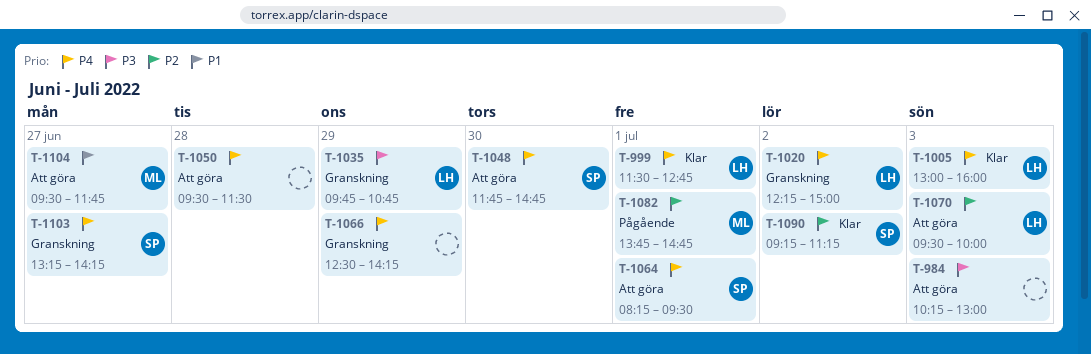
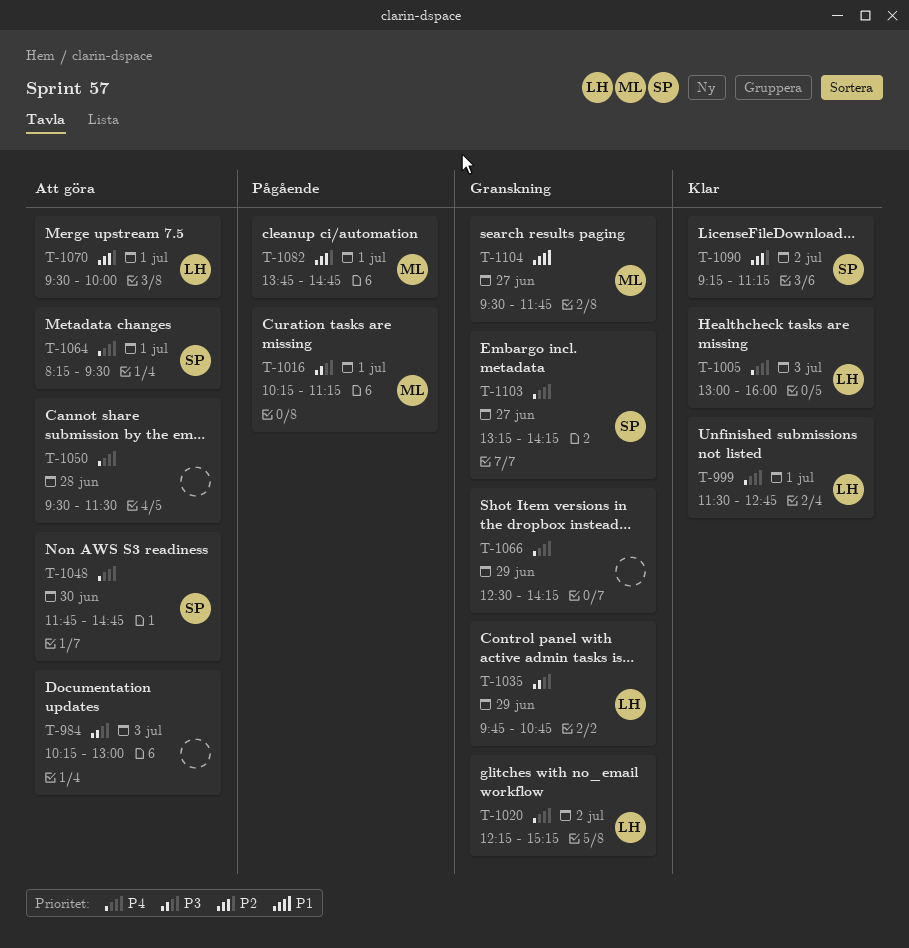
T-1016: none -> present
T-1020, ends: 15:00 -> 15:15
T-1070, day: Jul 3 -> Jul 1
T-1104, status: Att göra -> Granskning

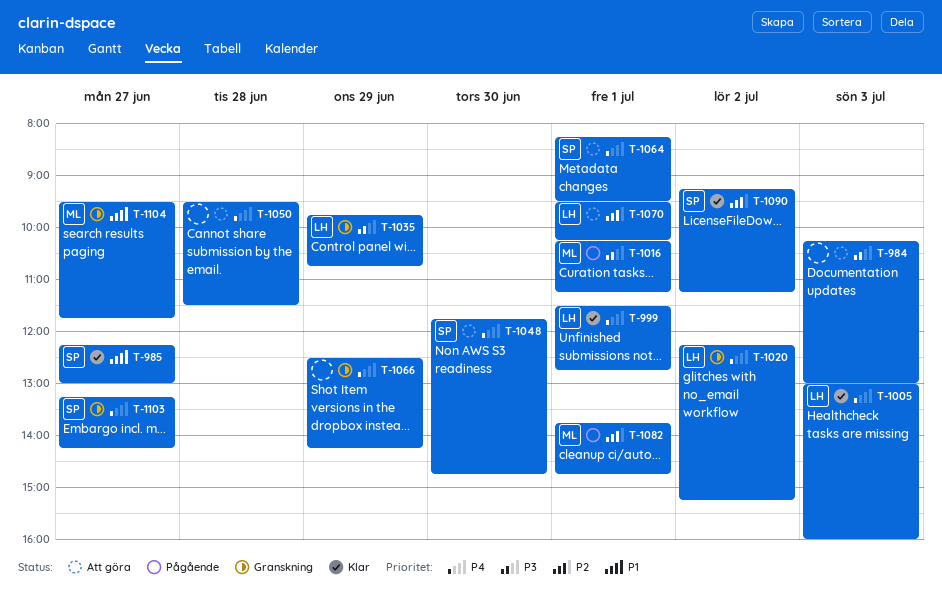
T-985: none -> present
T-1070, ends: 10:00 -> 10:15

